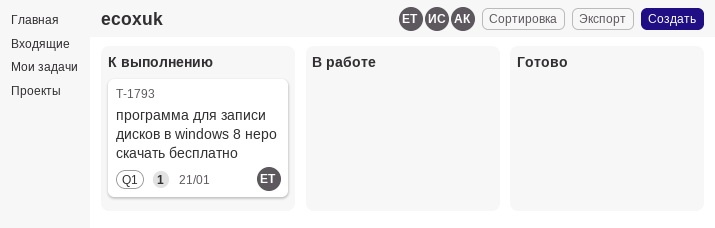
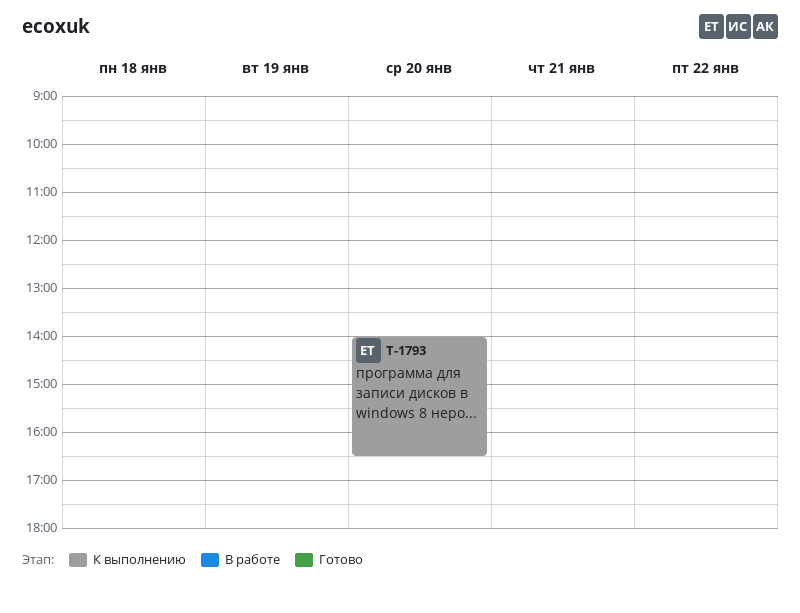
T-1793, day: Jan 21 -> Jan 20

